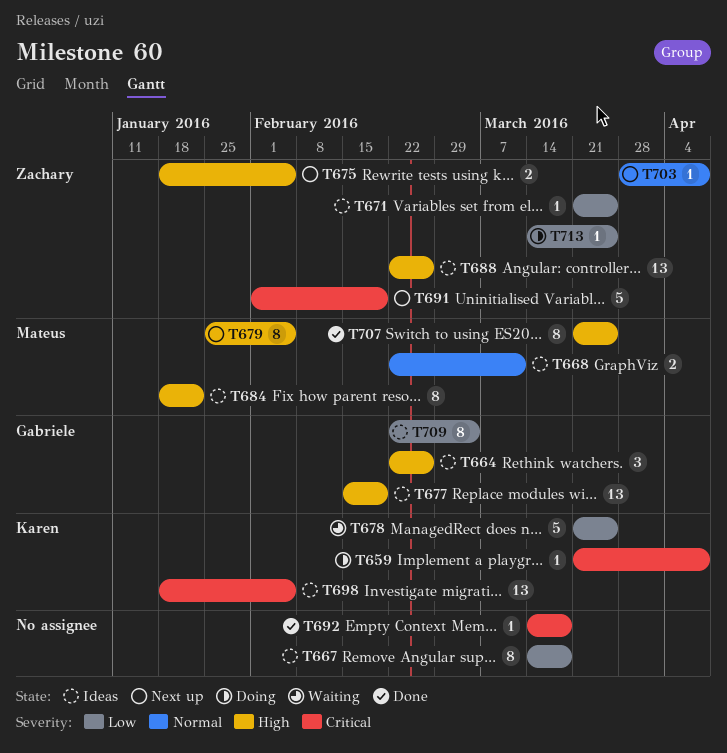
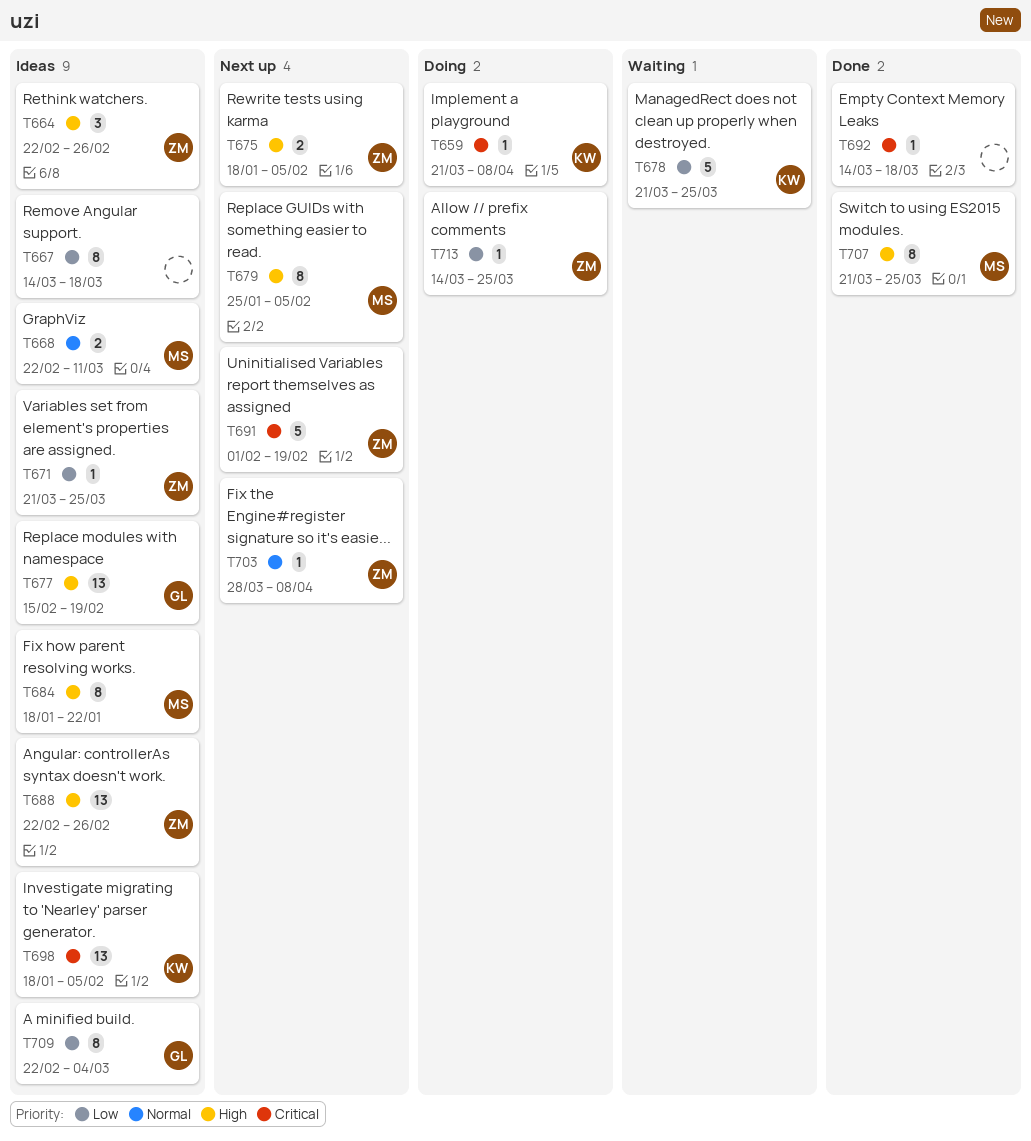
T664, owner: Gabriele -> Zachary

